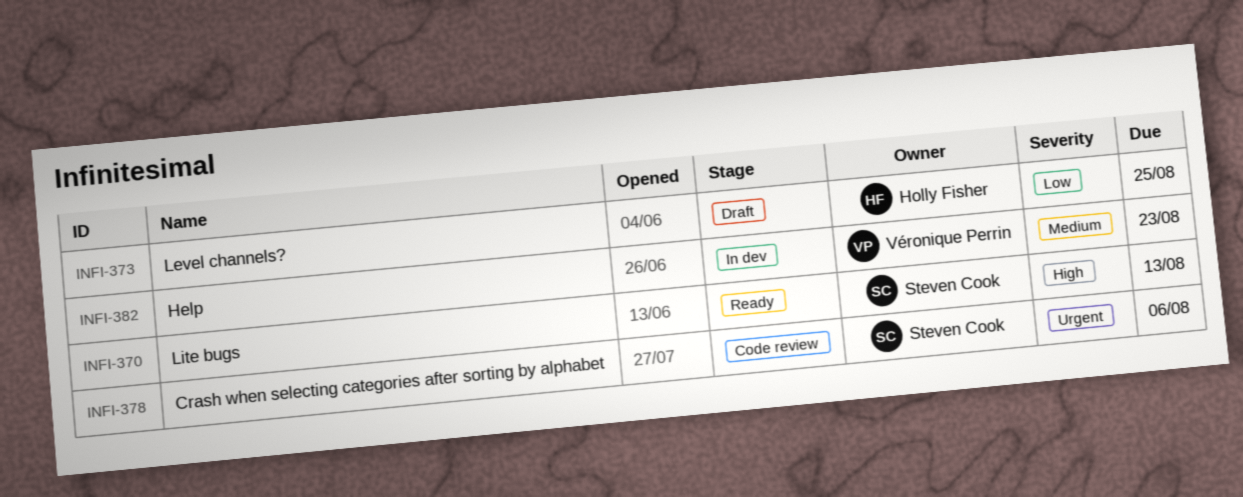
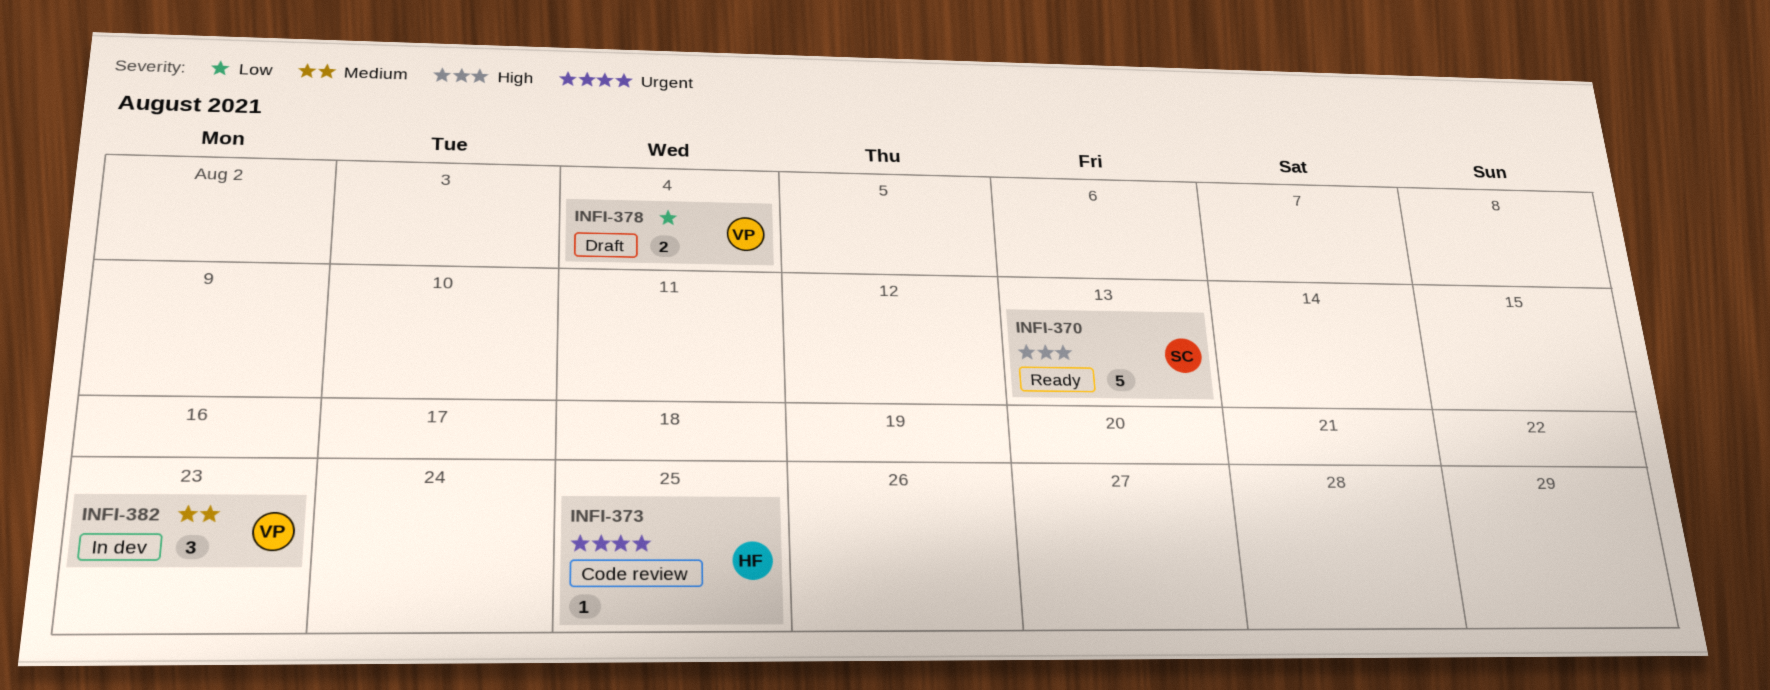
INFI-373, status: Draft -> Code review
INFI-373, priority: Low -> Urgent
INFI-378, status: Code review -> Draft
INFI-378, owner: Steven Cook -> Véronique Perrin
INFI-378, priority: Urgent -> Low
INFI-378, due: Aug 6 -> Aug 4

